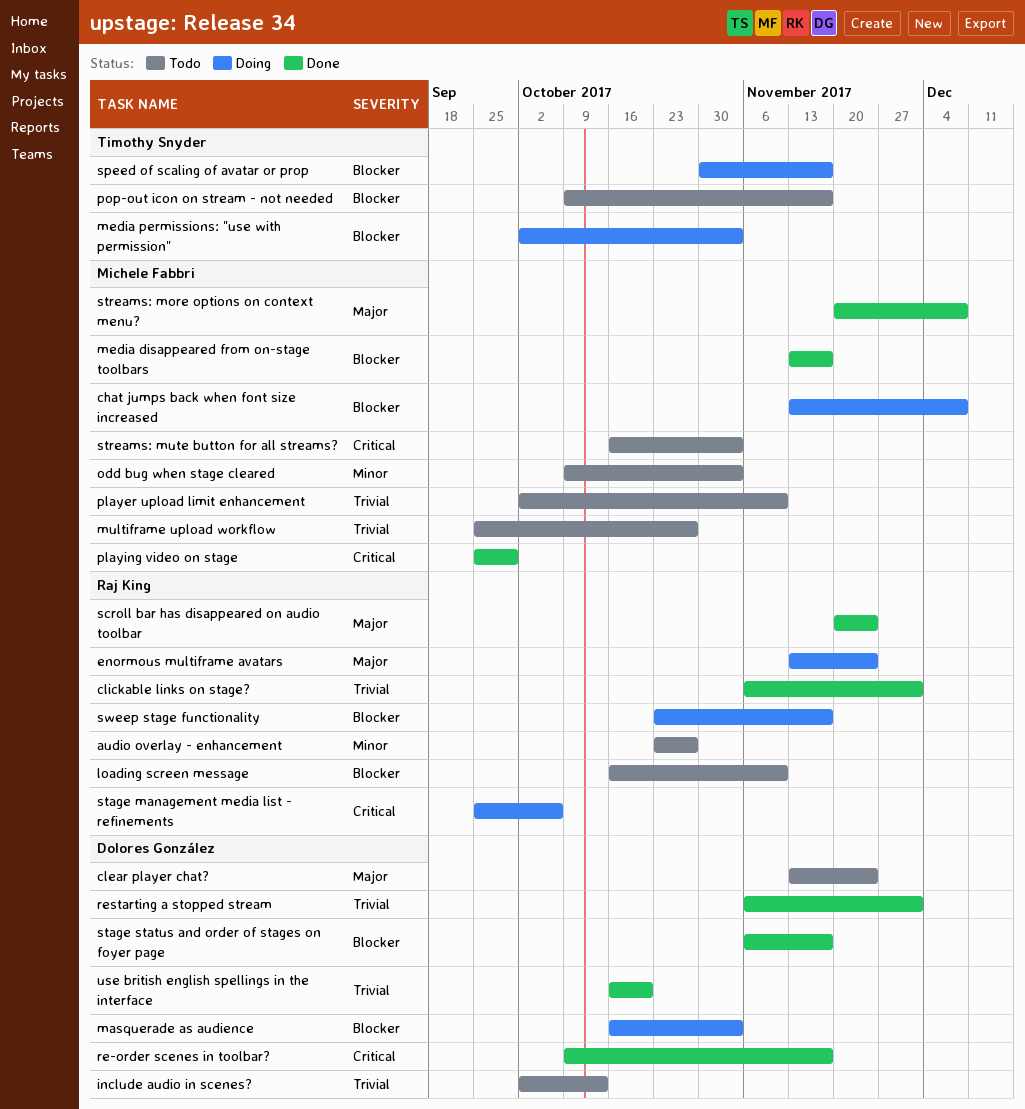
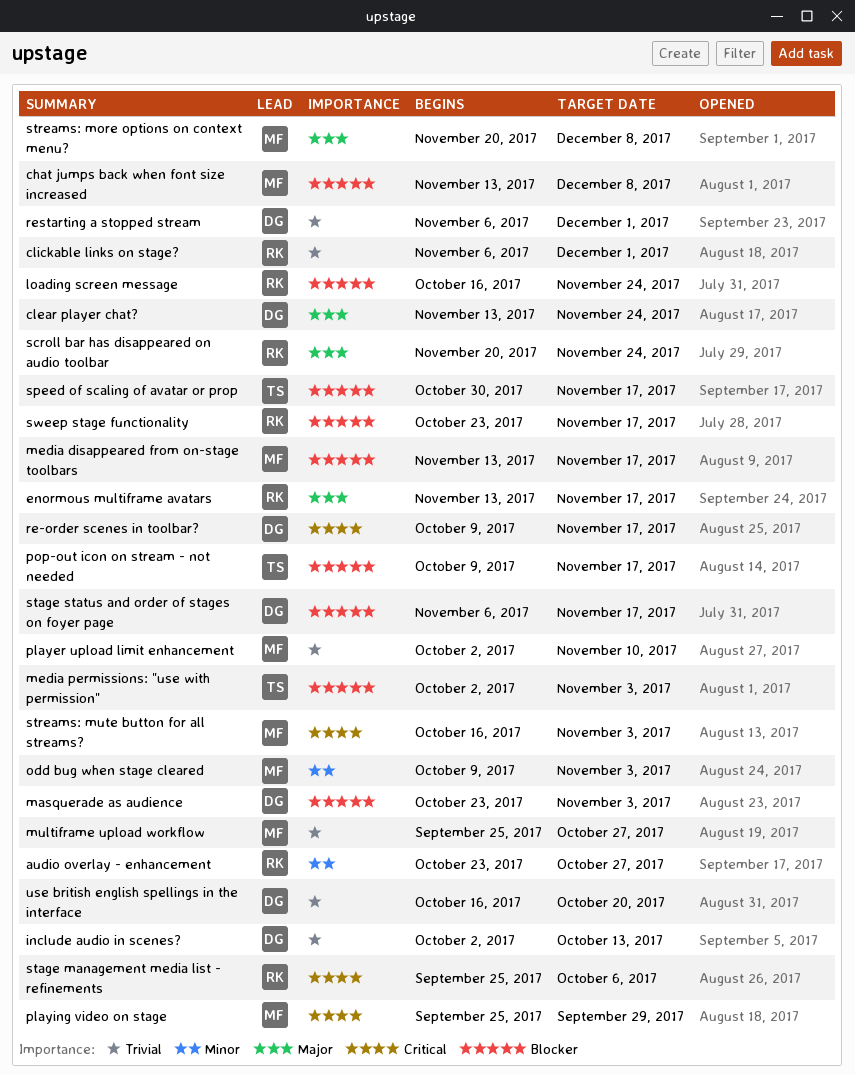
enormous multiframe avatars, due: Nov 24 -> Nov 17
loading screen message, due: Nov 10 -> Nov 24
masquerade as audience, start: Oct 16 -> Oct 23

